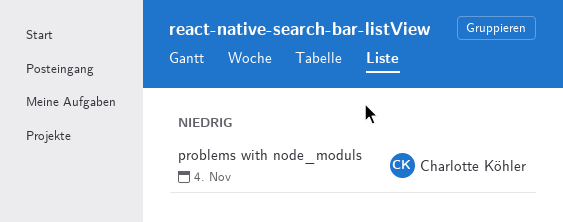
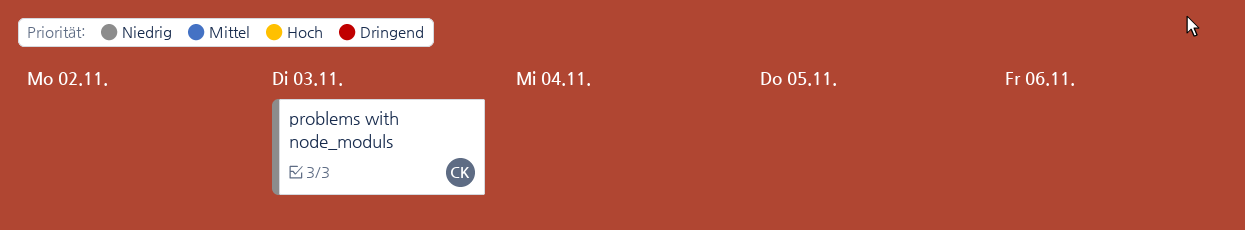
problems with node_moduls, due: Nov 4 -> Nov 3

